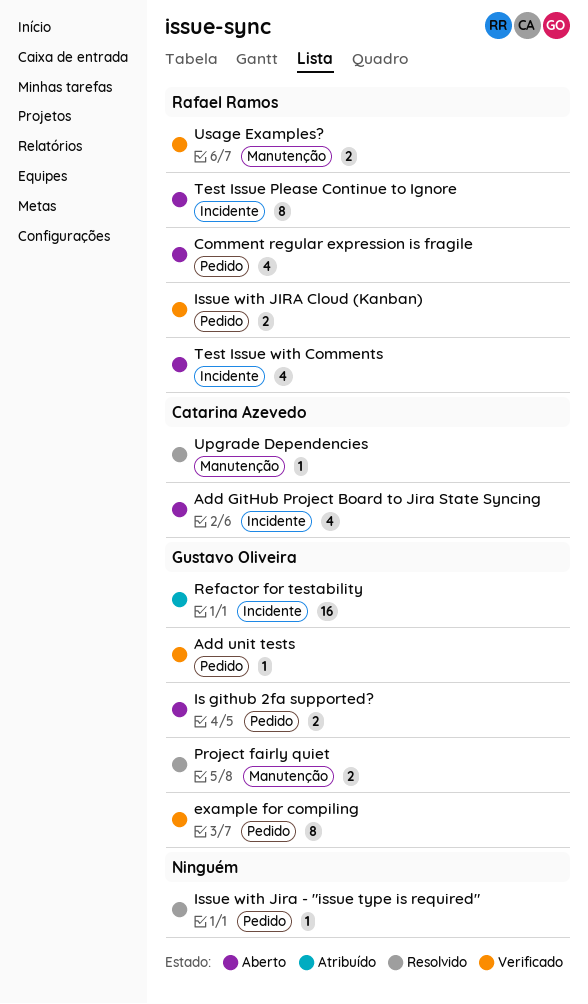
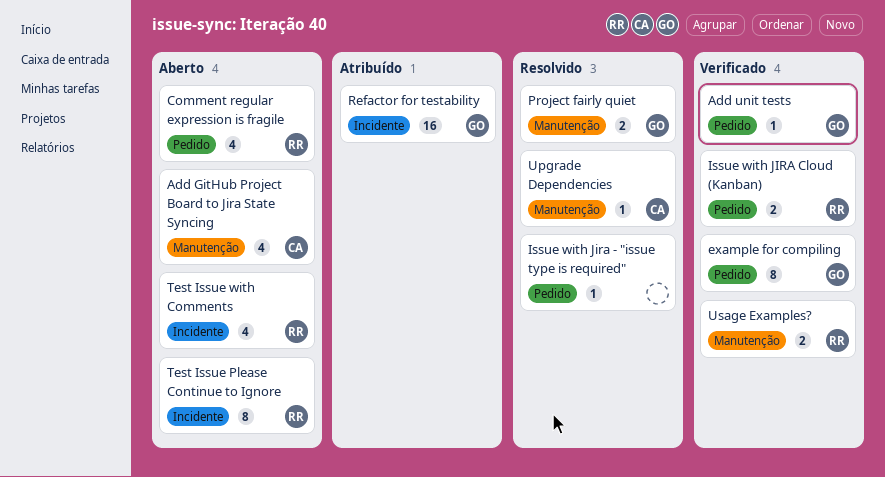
Add GitHub Project Board to Jira State Syncing, label: Incidente -> Manutenção
Is github 2fa supported?: present -> none

